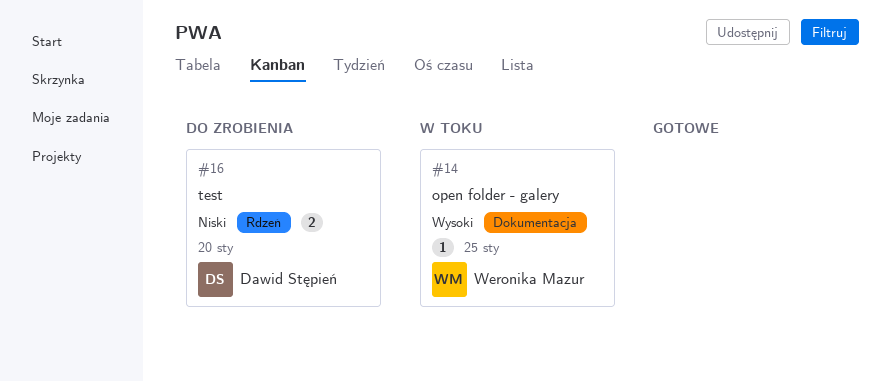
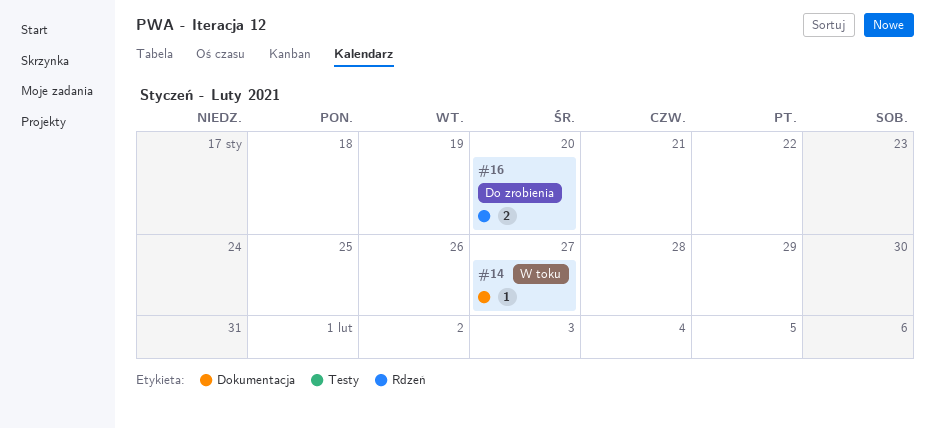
#14, due: Jan 25 -> Jan 27

